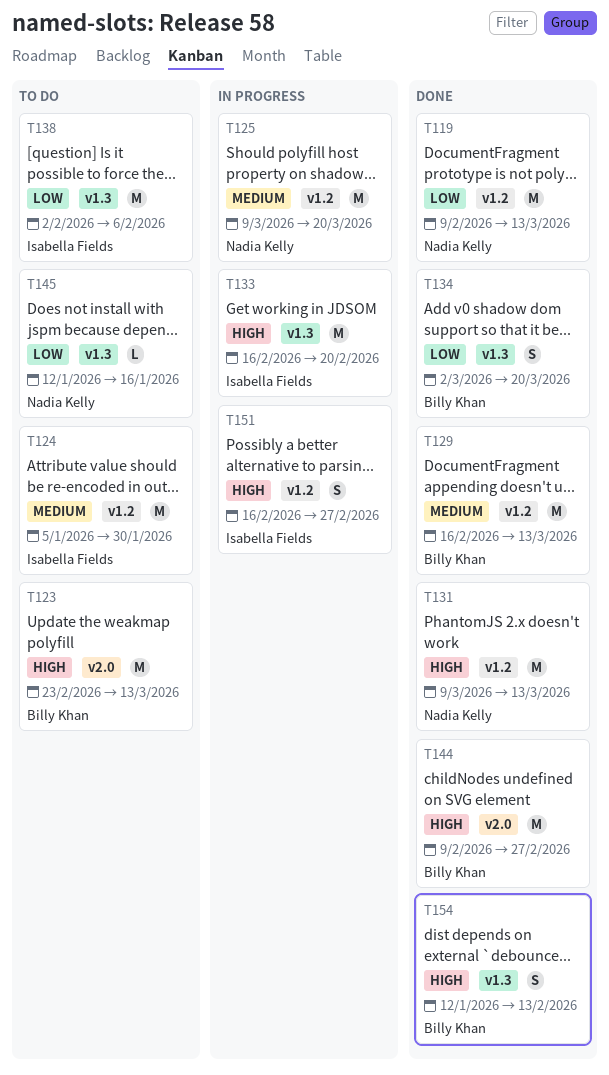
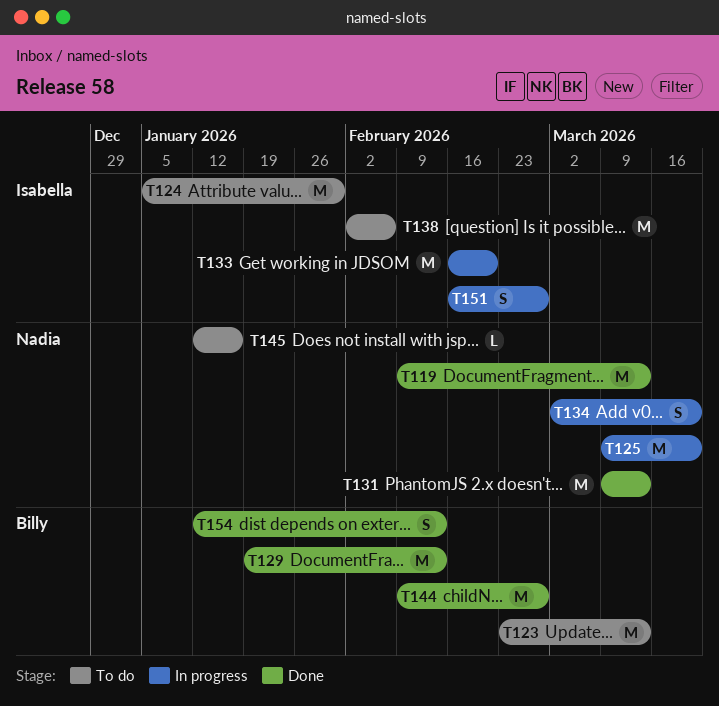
T129, start: Feb 16 -> Jan 19
T129, due: Mar 13 -> Feb 13
T134, status: Done -> In progress
T134, owner: Billy Khan -> Nadia Kelly

